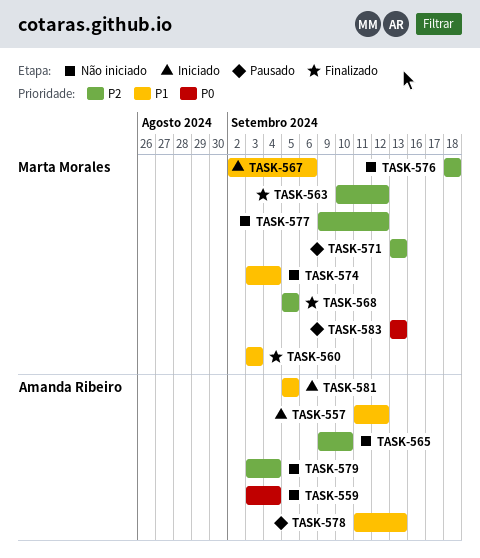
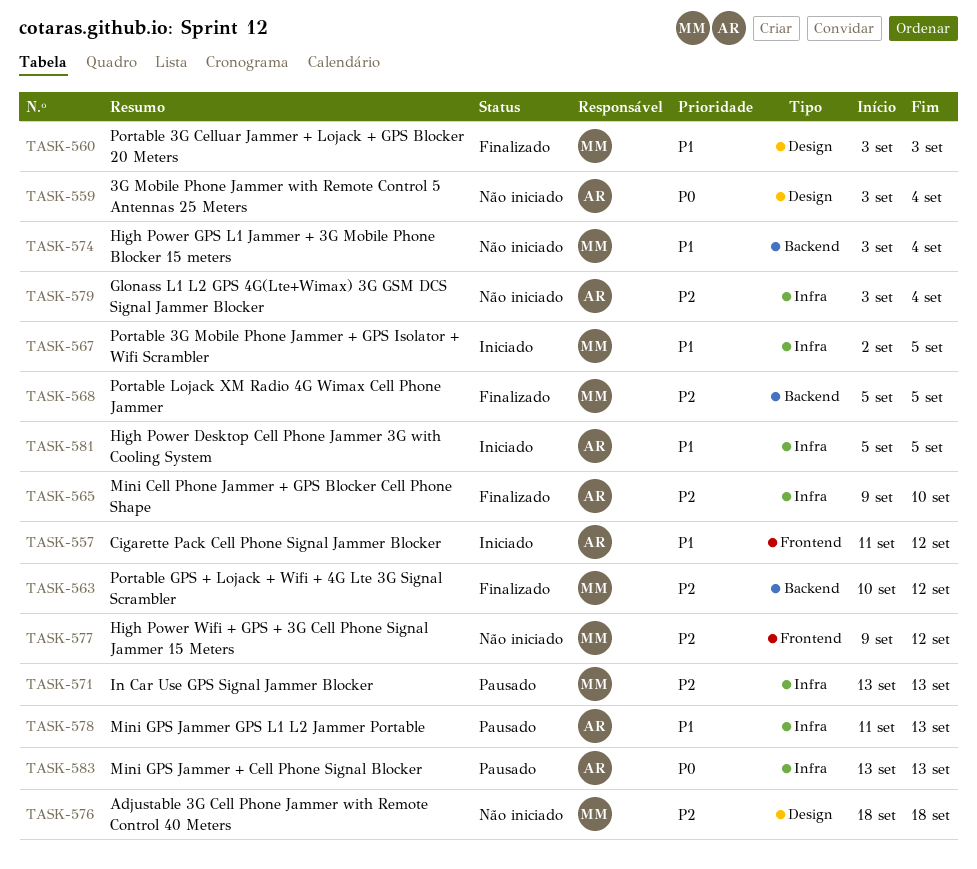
TASK-565, status: Não iniciado -> Finalizado
TASK-567, due: Sep 6 -> Sep 5
TASK-583, owner: Marta Morales -> Amanda Ribeiro

